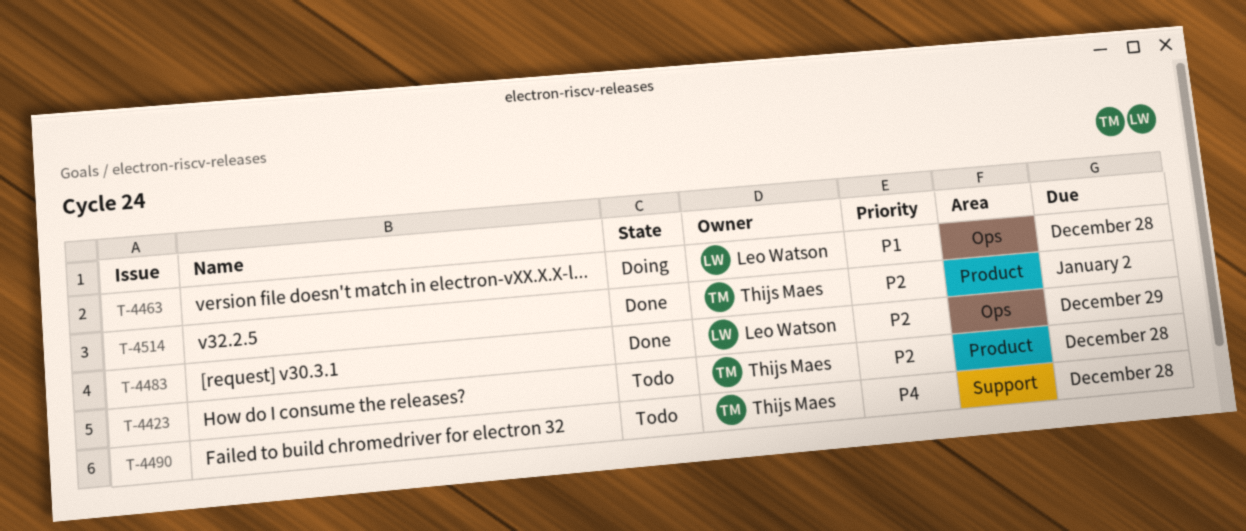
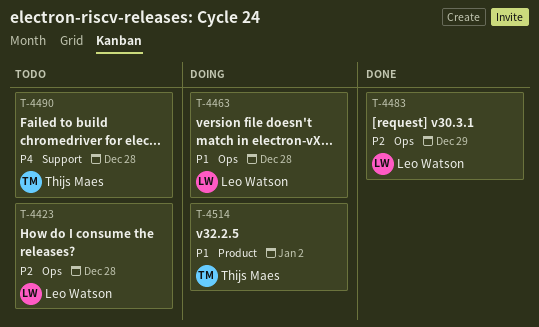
T-4423, owner: Thijs Maes -> Leo Watson
T-4423, label: Product -> Ops
T-4514, status: Done -> Doing
T-4514, priority: P2 -> P1

